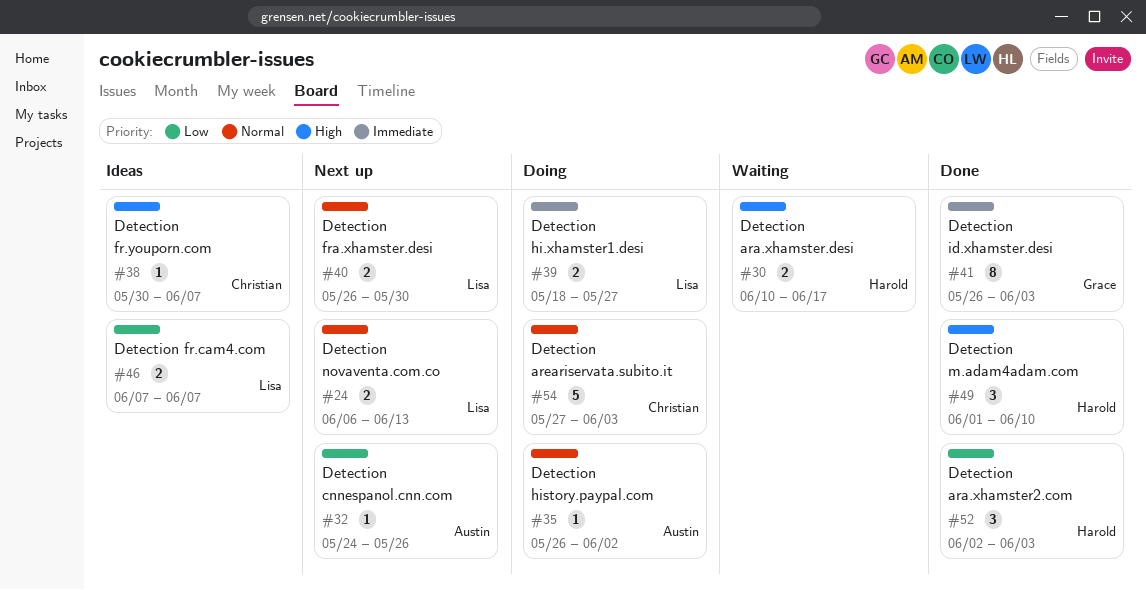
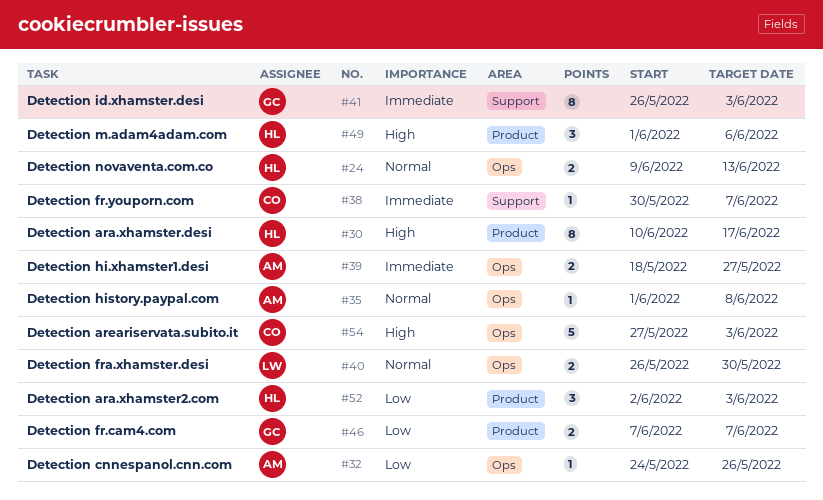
#24, owner: Lisa -> Harold
#24, start: Jun 6 -> Jun 9
#30, estimate: 2 -> 8
#35, start: May 26 -> Jun 1
#35, due: Jun 2 -> Jun 8
#38, priority: High -> Immediate
#39, owner: Lisa -> Austin
#46, owner: Lisa -> Grace
#49, due: Jun 10 -> Jun 6
#54, priority: Normal -> High

